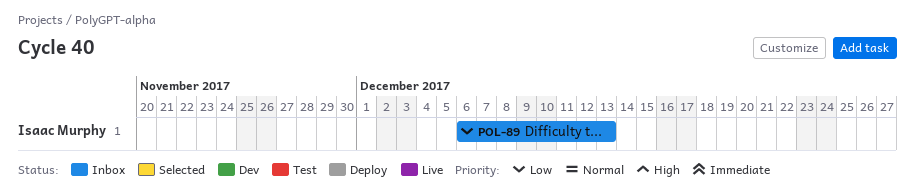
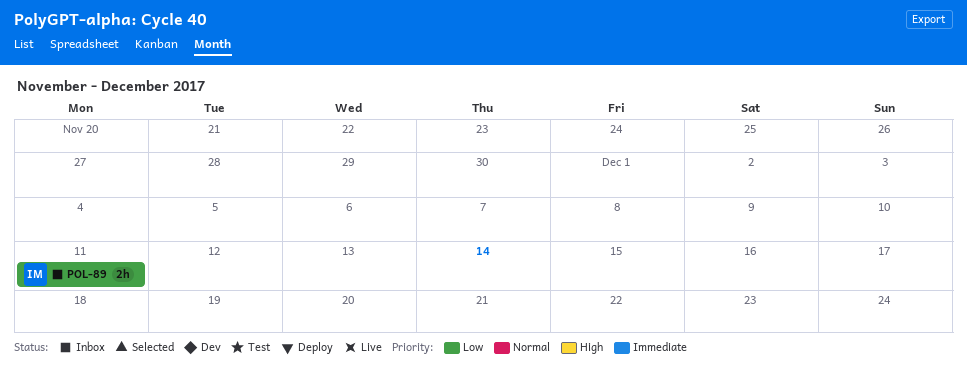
POL-89, start: Dec 6 -> Dec 11
POL-89, due: Dec 13 -> Dec 11

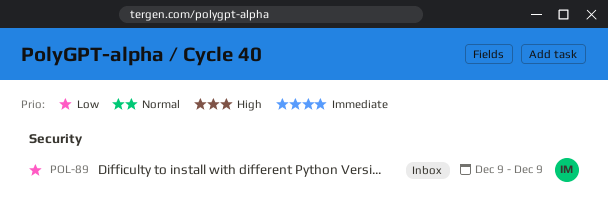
POL-89, start: Dec 11 -> Dec 9
POL-89, due: Dec 11 -> Dec 9

